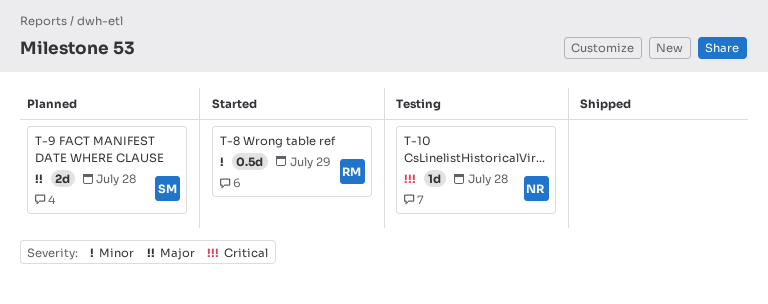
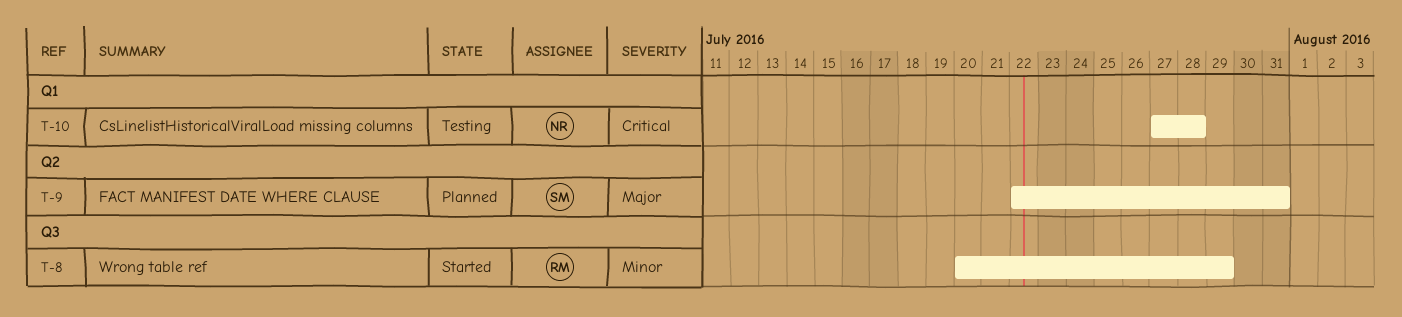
T-9, due: Jul 28 -> Jul 31

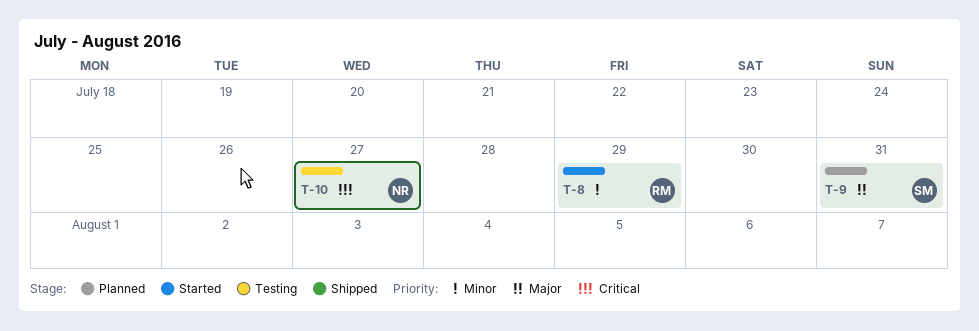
T-10, due: Jul 28 -> Jul 27

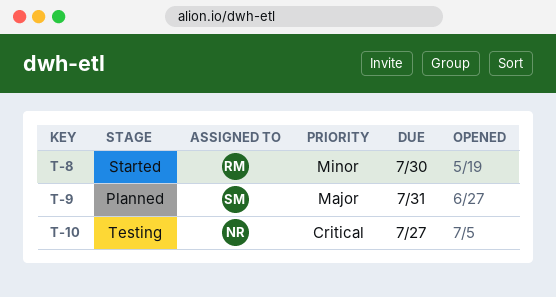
T-8, due: Jul 29 -> Jul 30

